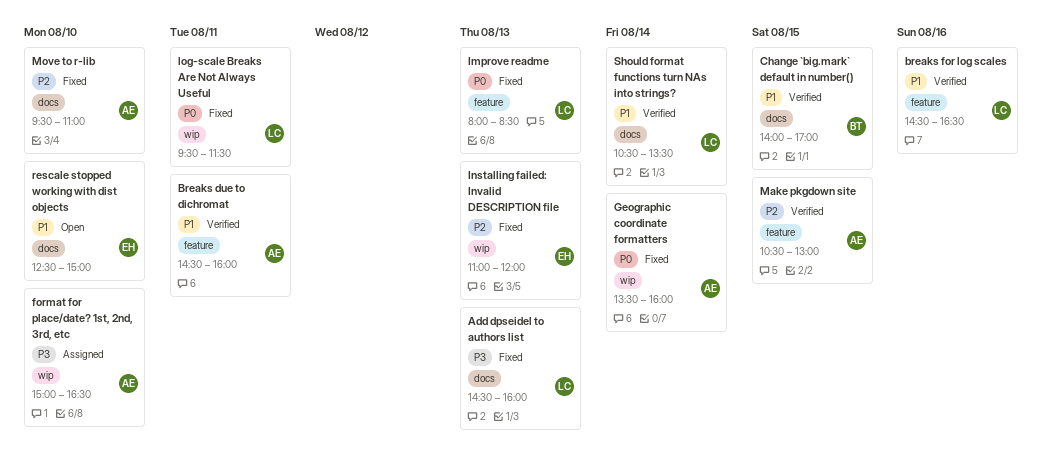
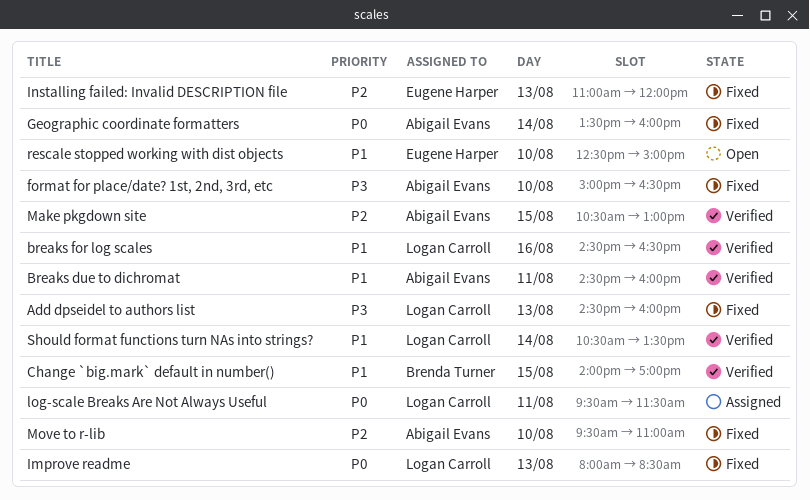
format for place/date? 1st, 2nd, 3rd, etc, status: Assigned -> Fixed
log-scale Breaks Are Not Always Useful, status: Fixed -> Assigned

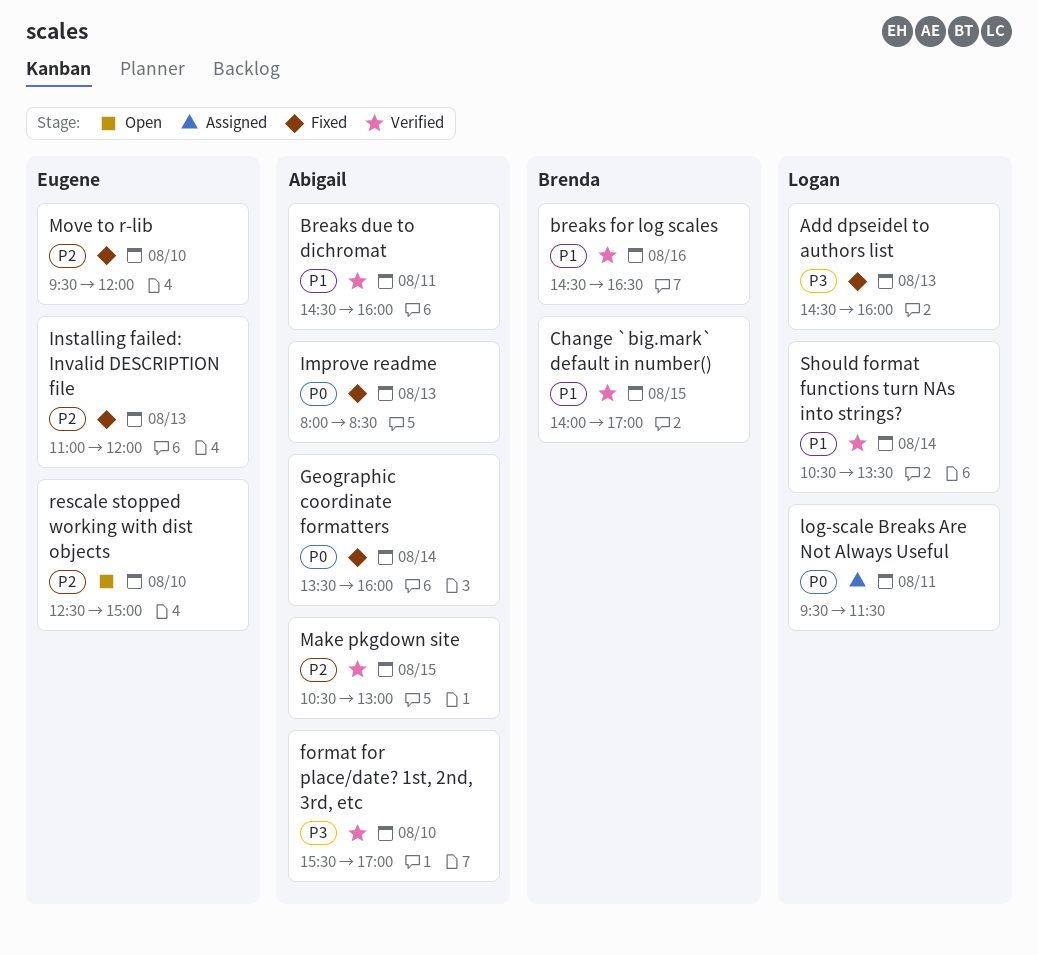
breaks for log scales, owner: Logan Carroll -> Brenda Turner
format for place/date? 1st, 2nd, 3rd, etc, status: Fixed -> Verified
format for place/date? 1st, 2nd, 3rd, etc, begins: 15:00 -> 15:30
format for place/date? 1st, 2nd, 3rd, etc, ends: 16:30 -> 17:00
Improve readme, owner: Logan Carroll -> Abigail Evans
Move to r-lib, owner: Abigail Evans -> Eugene Harper
Move to r-lib, ends: 11:00 -> 12:00
rescale stopped working with dist objects, priority: P1 -> P2

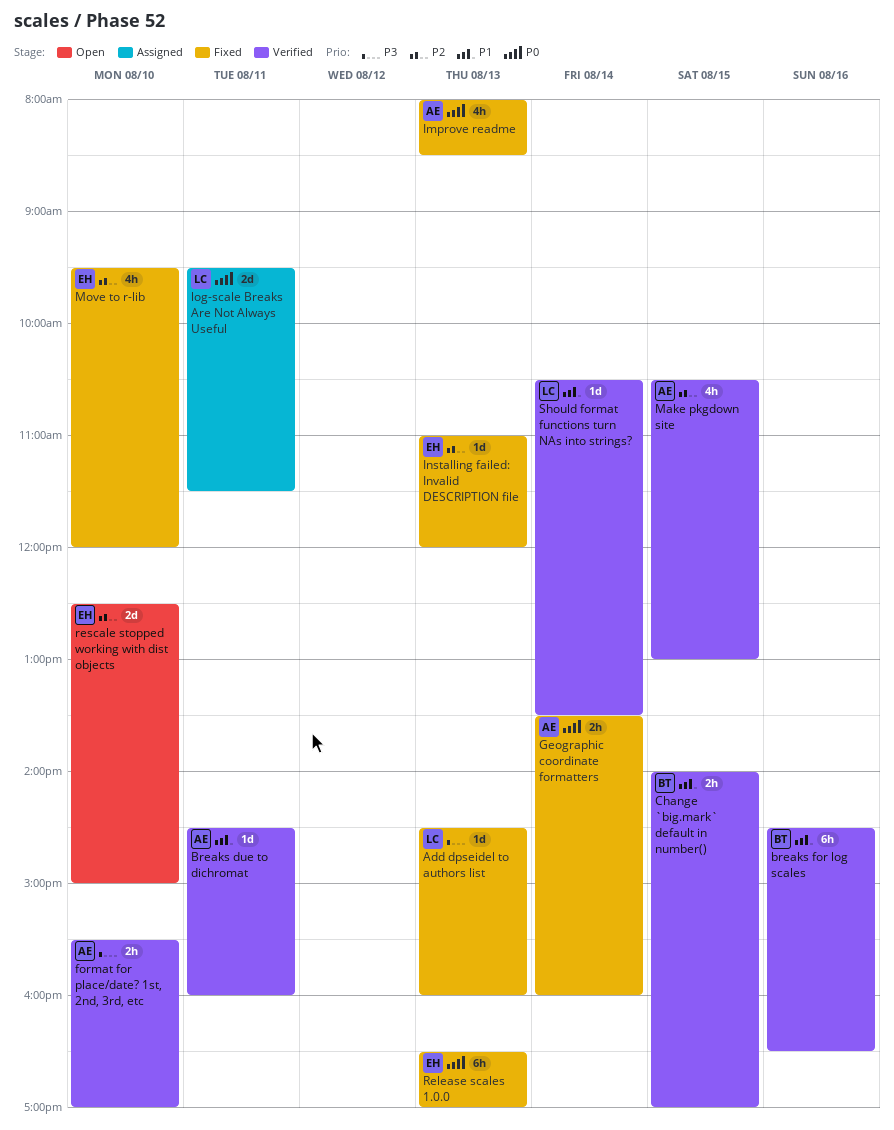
Release scales 1.0.0: none -> present

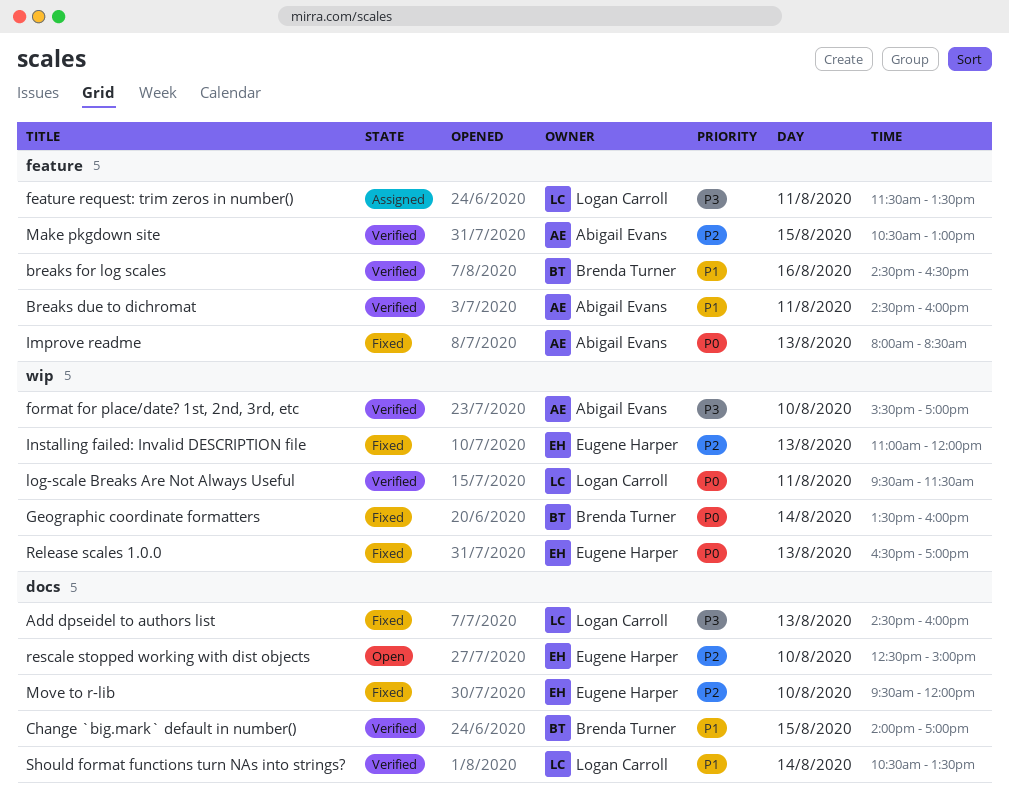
feature request: trim zeros in number(): none -> present
Geographic coordinate formatters, owner: Abigail Evans -> Brenda Turner
log-scale Breaks Are Not Always Useful, status: Assigned -> Verified

